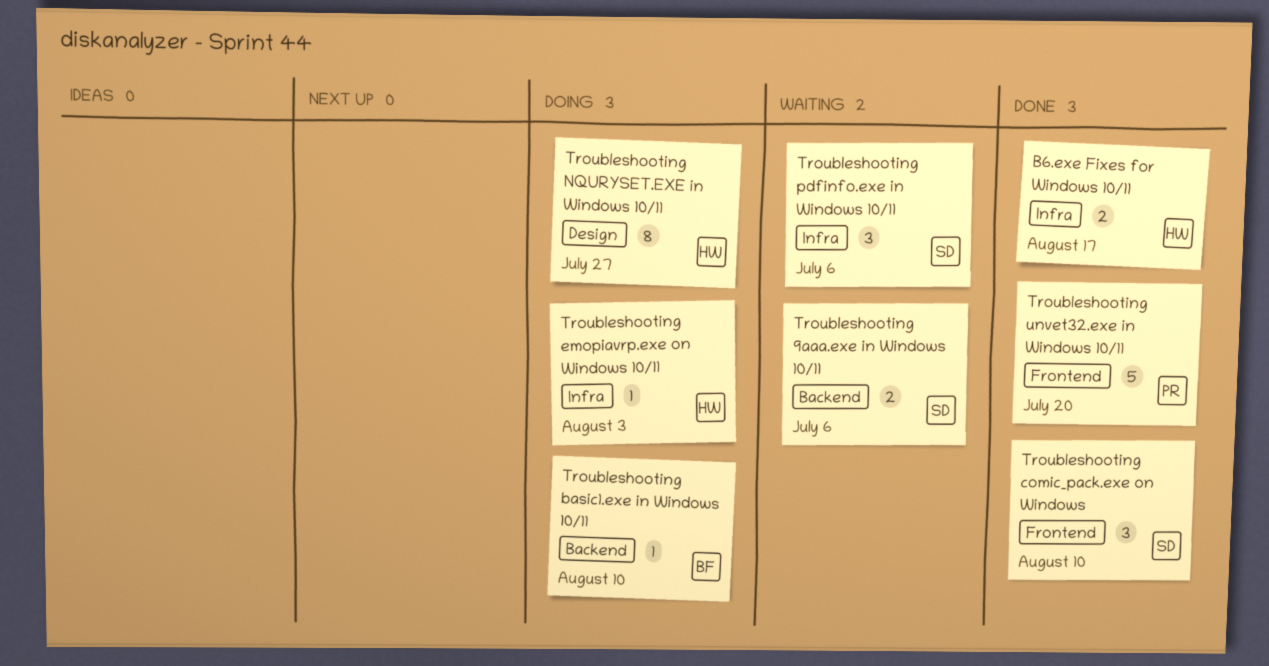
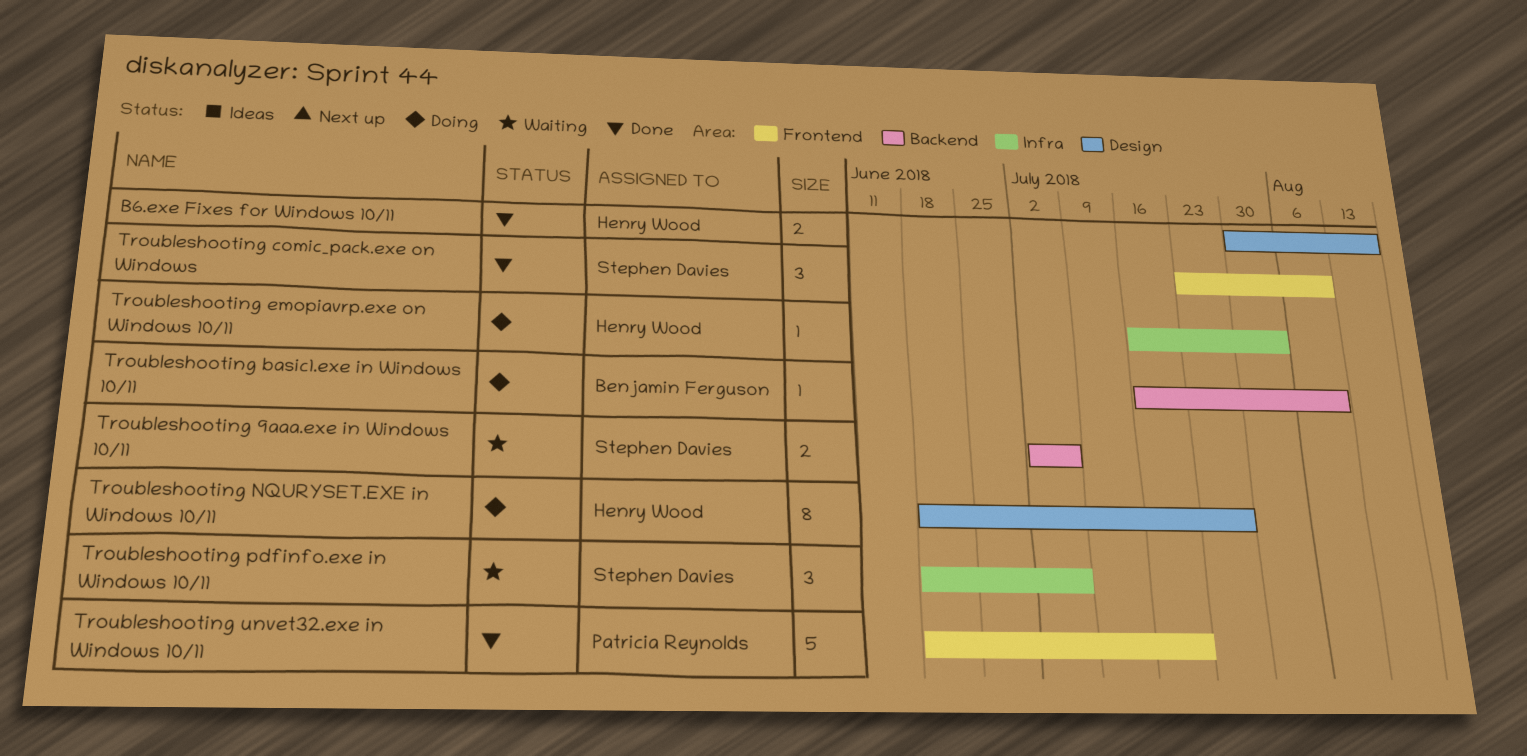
B6.exe Fixes for Windows 10/11, label: Infra -> Design

